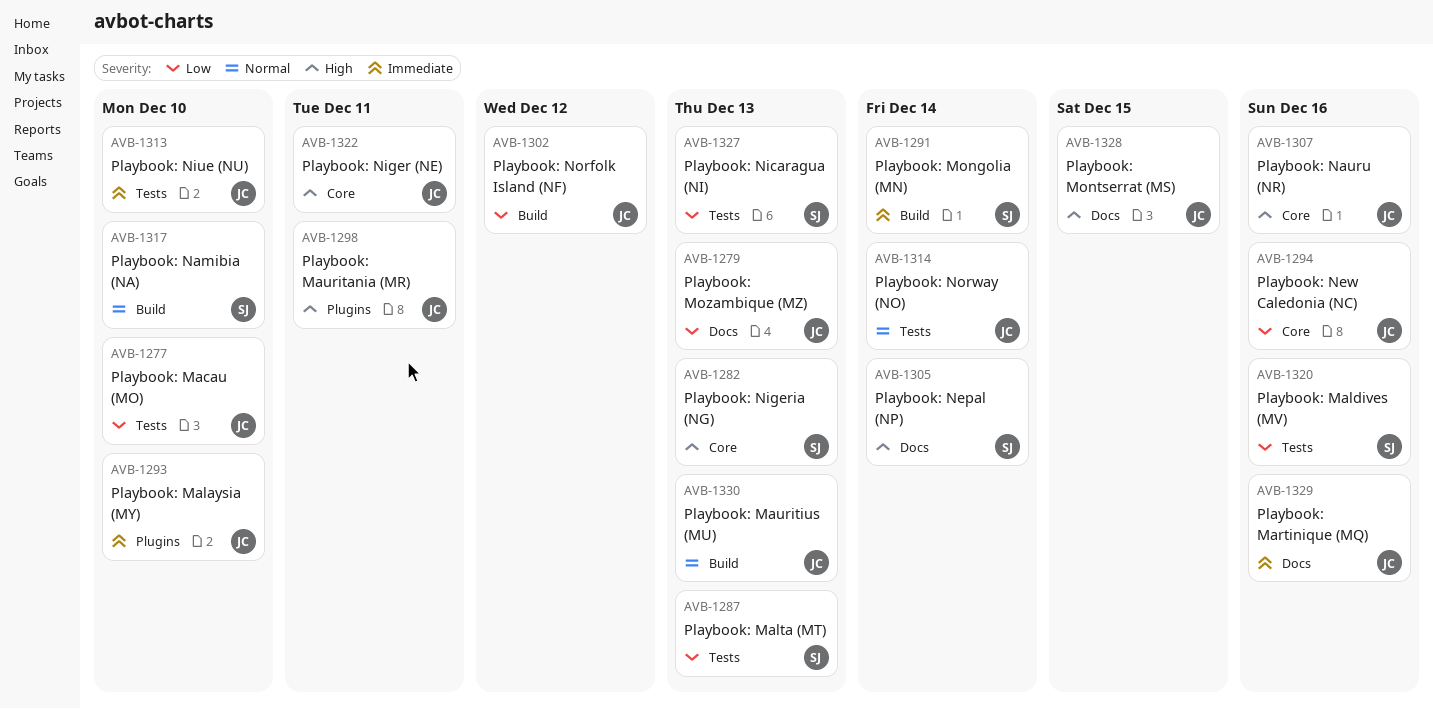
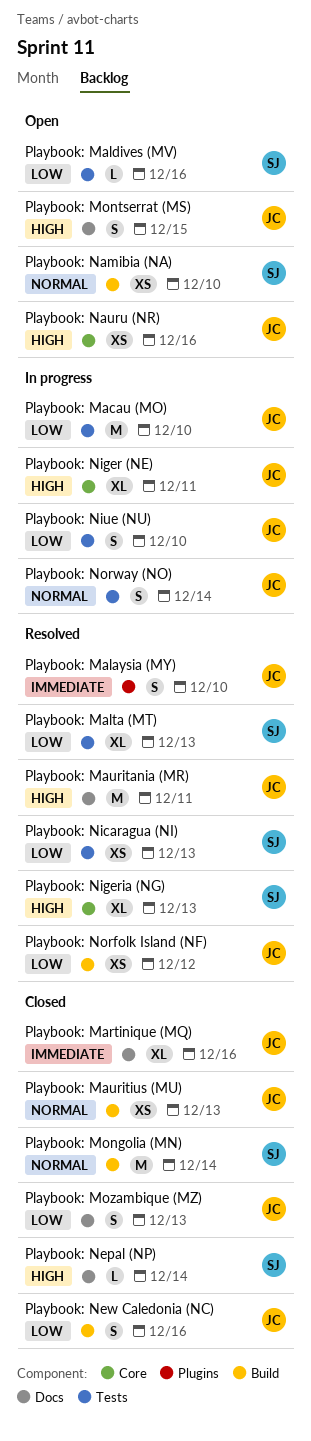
Playbook: Mauritania (MR), label: Plugins -> Docs
Playbook: Mongolia (MN), priority: Immediate -> Normal
Playbook: New Caledonia (NC), label: Core -> Build
Playbook: Niue (NU), priority: Immediate -> Low

